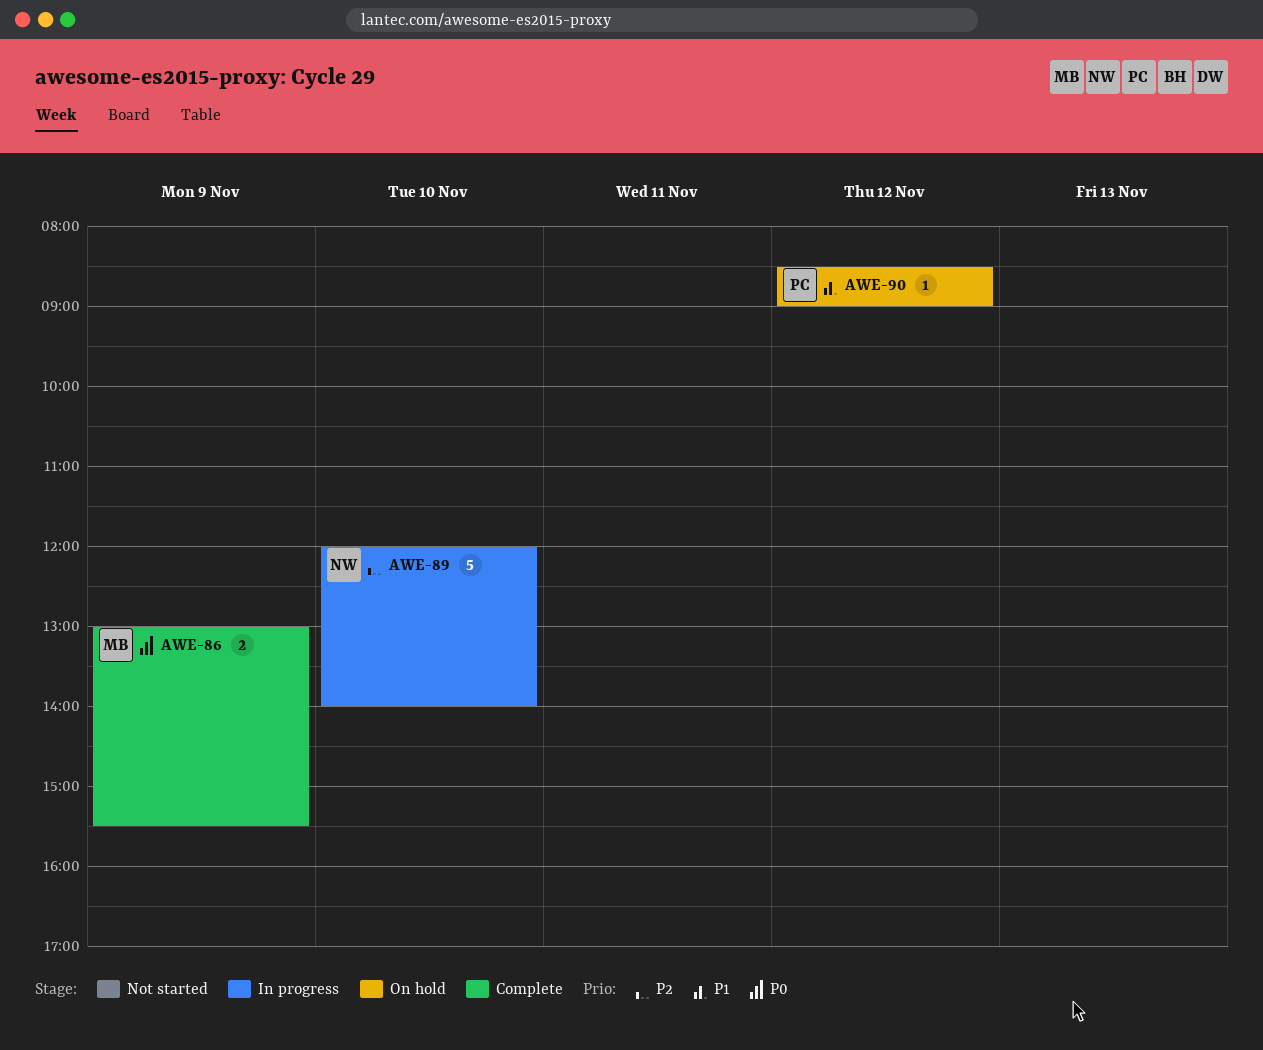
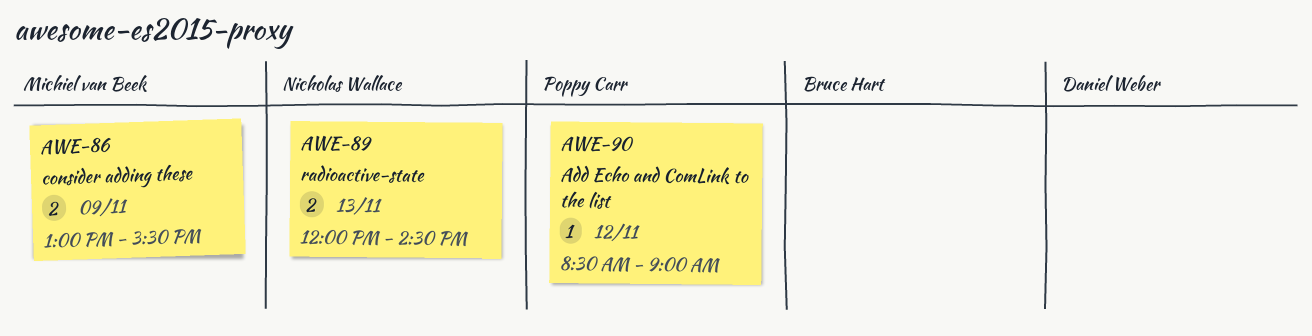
AWE-89, estimate: 5 -> 2
AWE-89, day: Nov 10 -> Nov 13
AWE-89, ends: 14:00 -> 14:30

